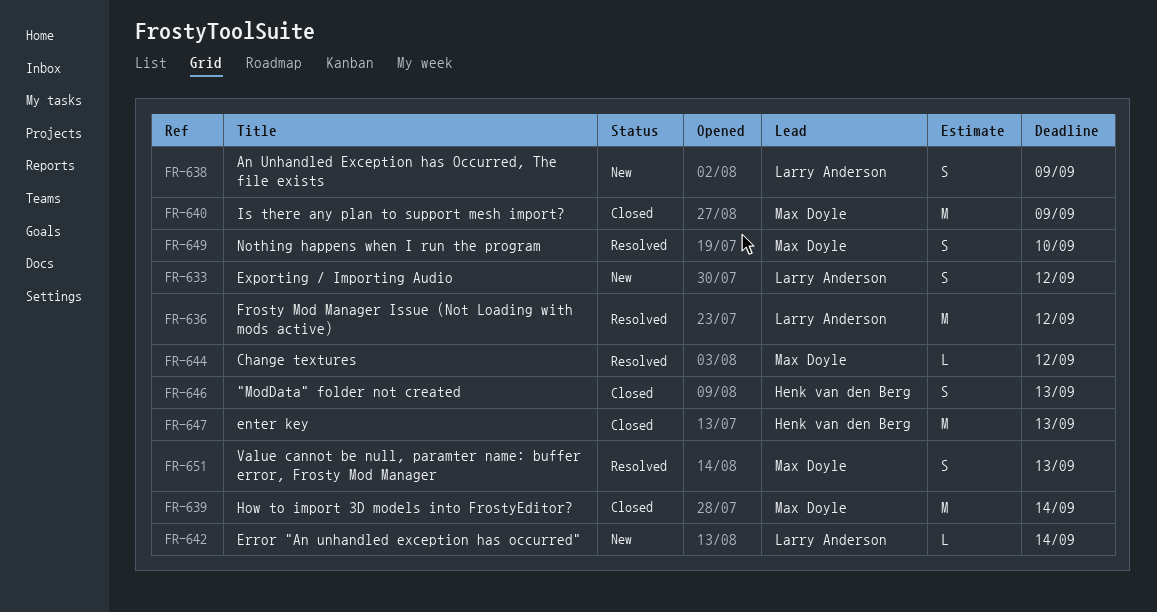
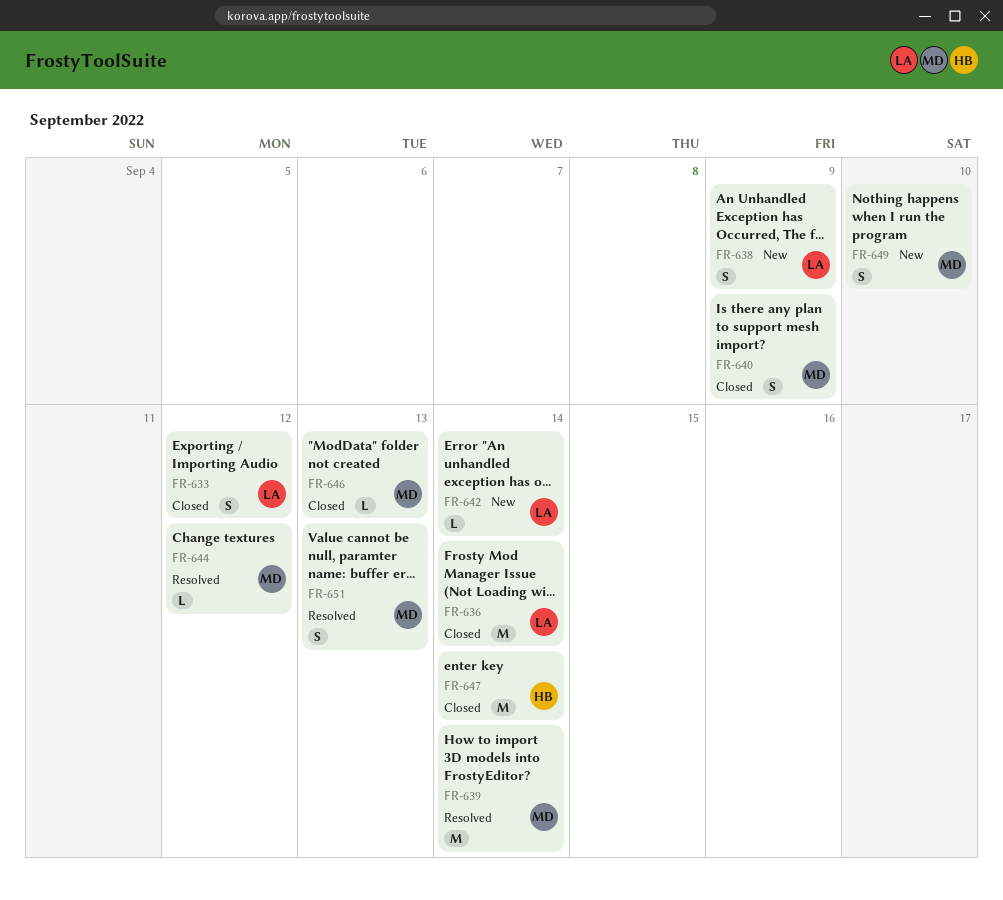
FR-633, status: New -> Closed
FR-636, status: Resolved -> Closed
FR-636, due: Sep 12 -> Sep 14
FR-639, status: Closed -> Resolved
FR-640, estimate: M -> S
FR-646, owner: Henk van den Berg -> Max Doyle
FR-646, estimate: S -> L
FR-647, due: Sep 13 -> Sep 14
FR-649, status: Resolved -> New

